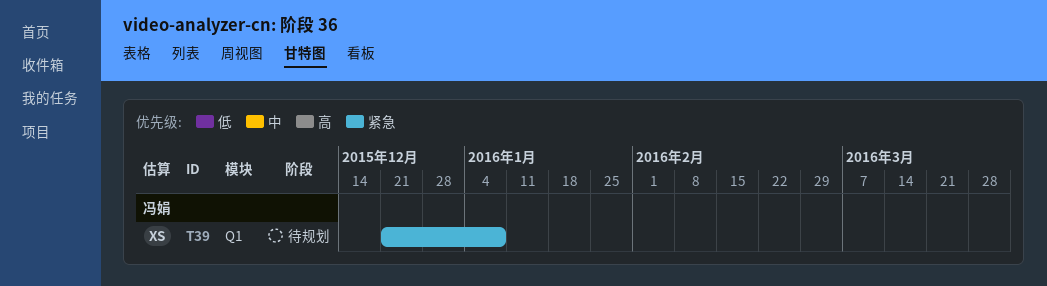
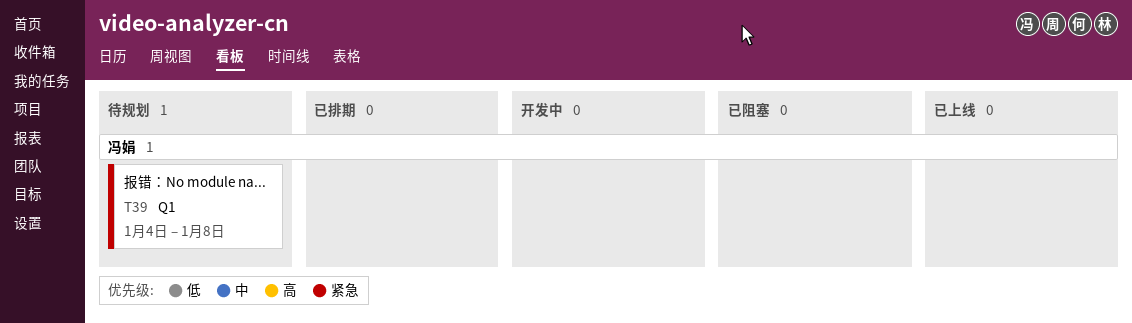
T39, start: Dec 21 -> Jan 4

